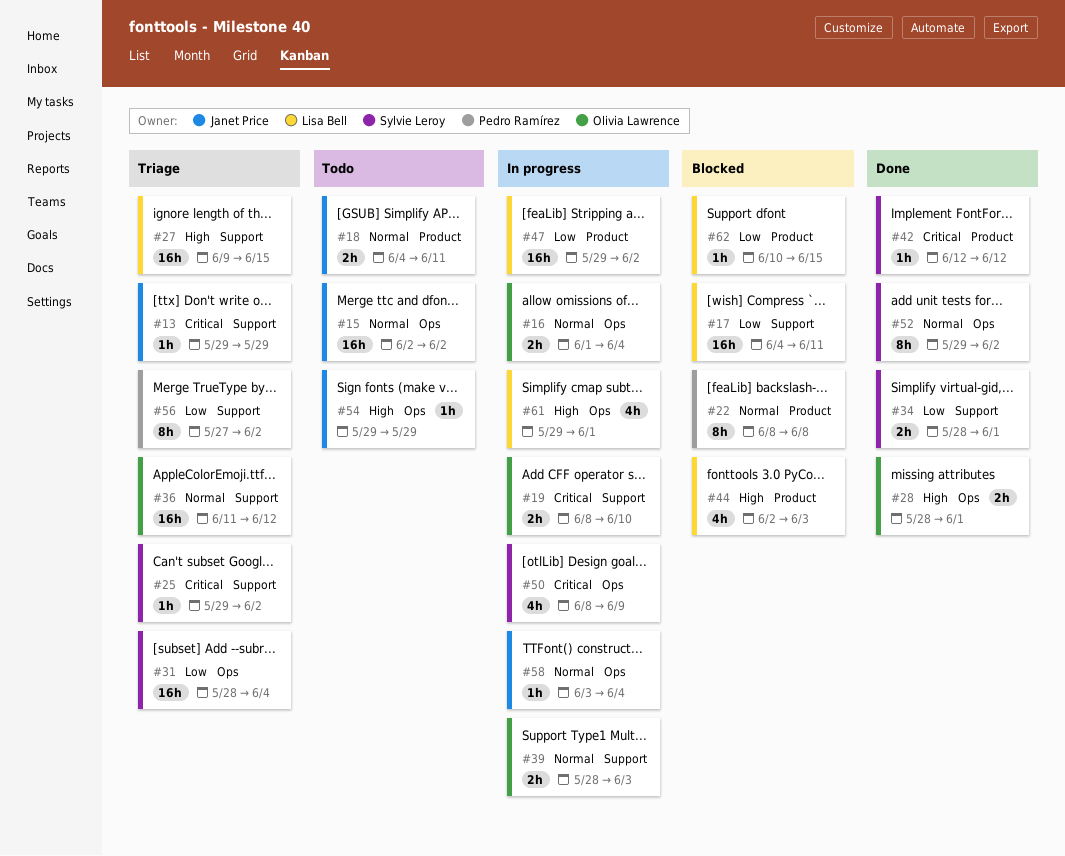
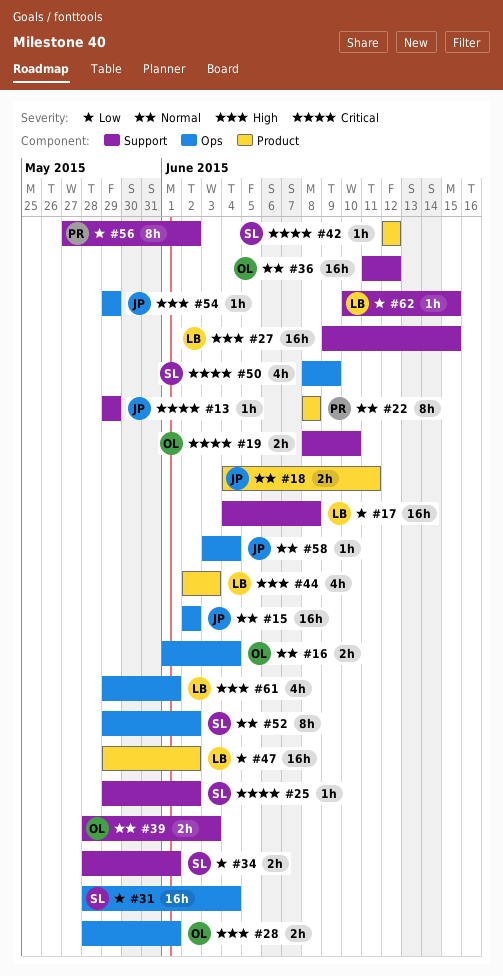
#17, due: Jun 11 -> Jun 8
#62, label: Product -> Support

